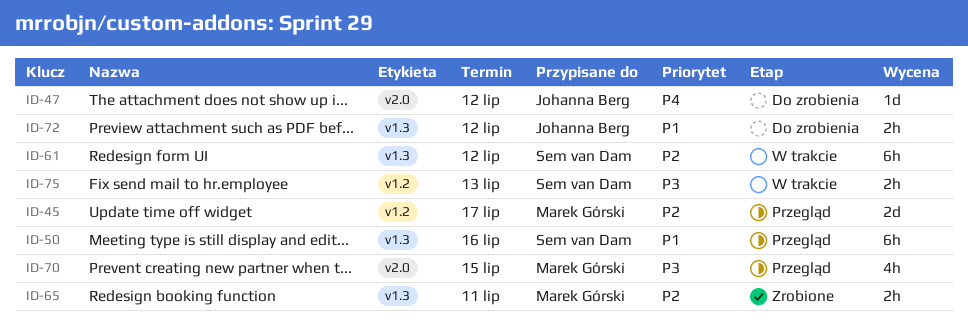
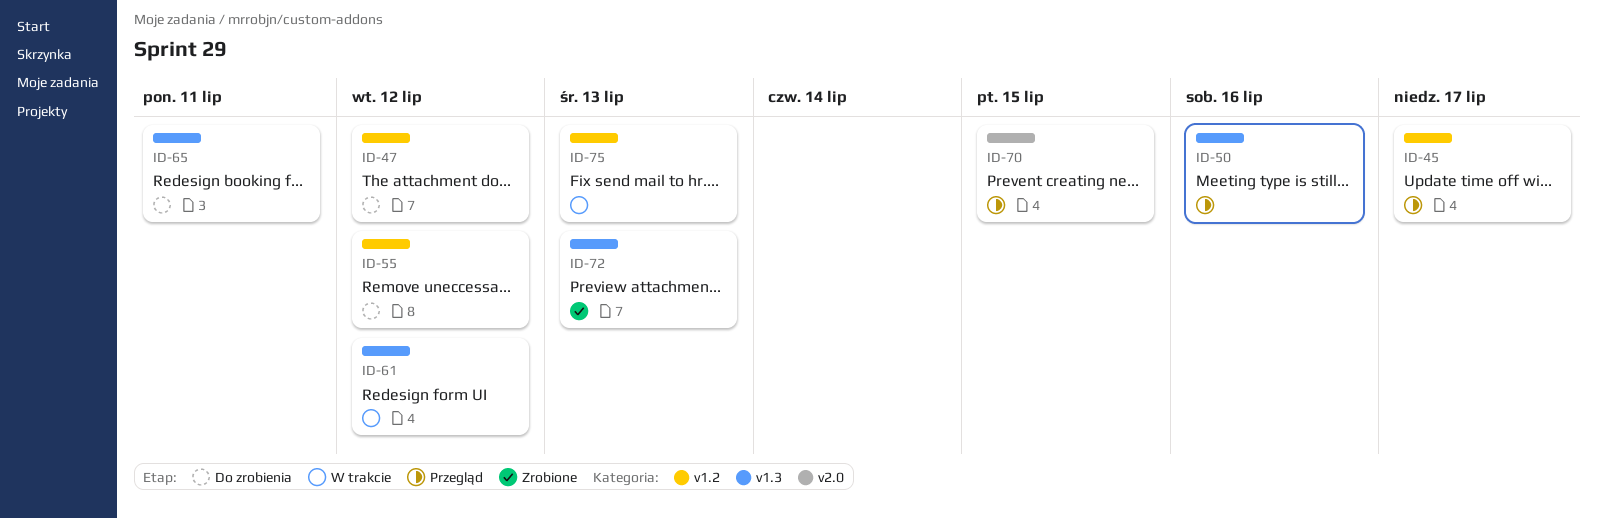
ID-47, label: v2.0 -> v1.2
ID-55: none -> present
ID-65, status: Zrobione -> Do zrobienia
ID-72, status: Do zrobienia -> Zrobione
ID-72, due: Jul 12 -> Jul 13

